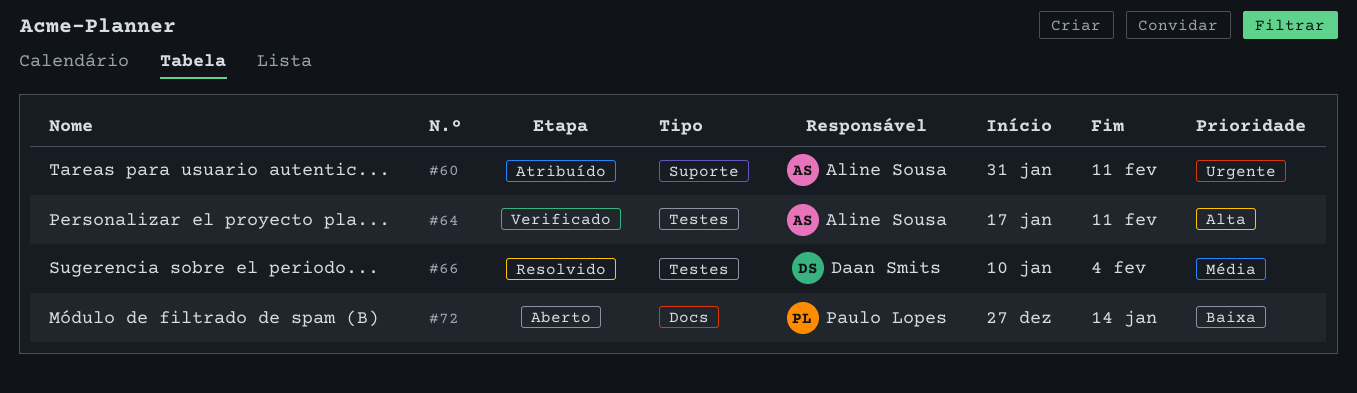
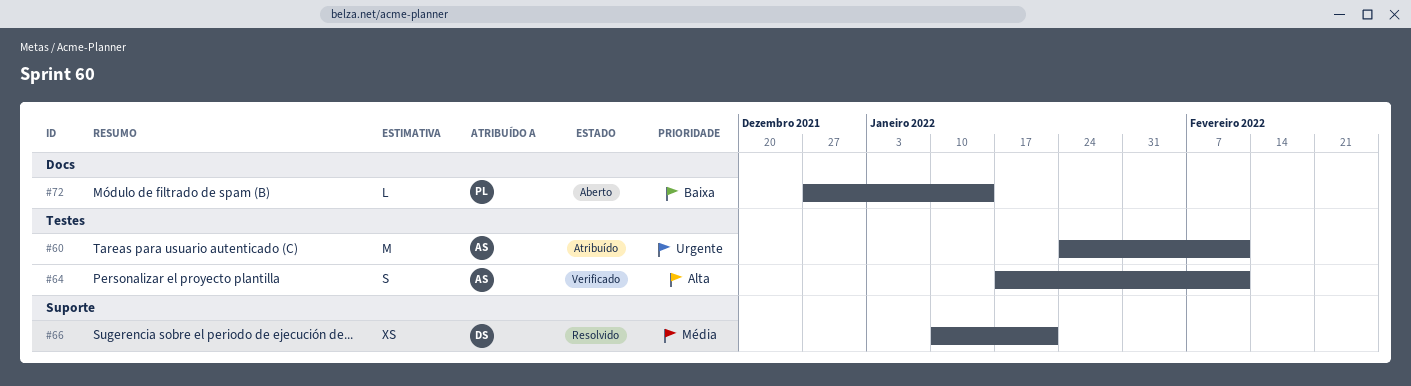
#60, label: Suporte -> Testes
#60, start: Jan 31 -> Jan 24
#66, label: Testes -> Suporte
#66, due: Feb 4 -> Jan 21

